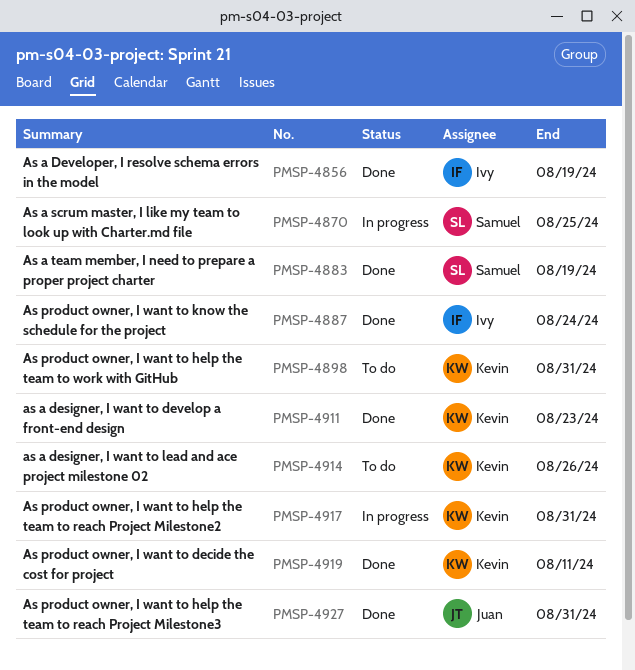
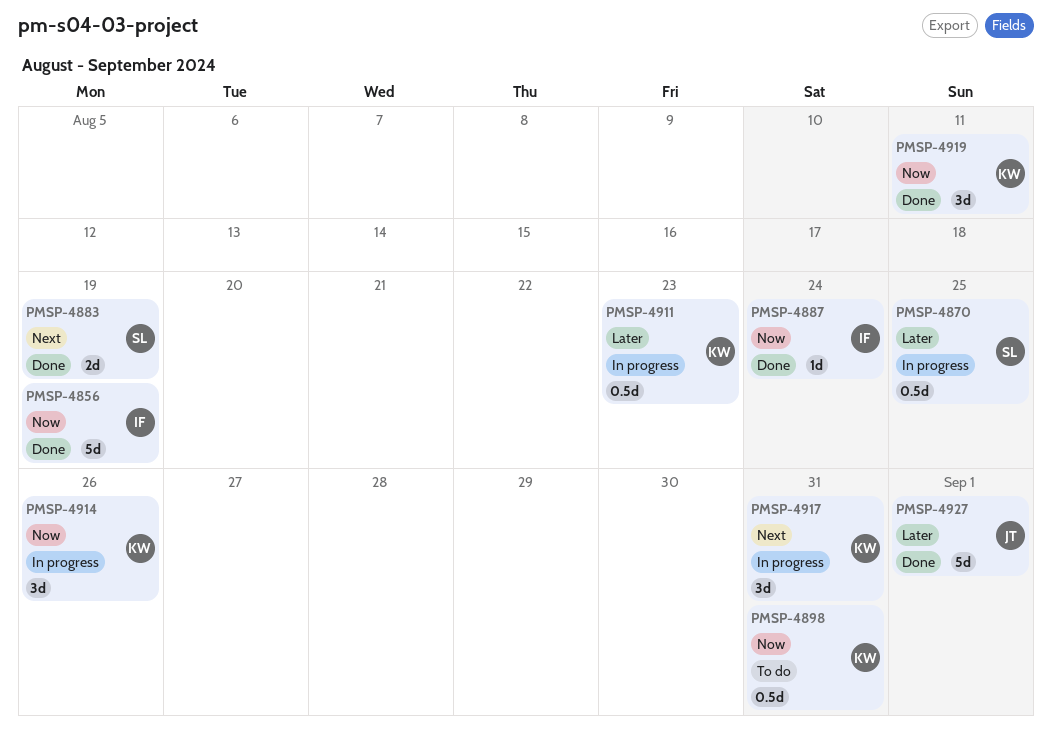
PMSP-4911, status: Done -> In progress
PMSP-4914, status: To do -> In progress
PMSP-4927, due: Aug 31 -> Sep 1

